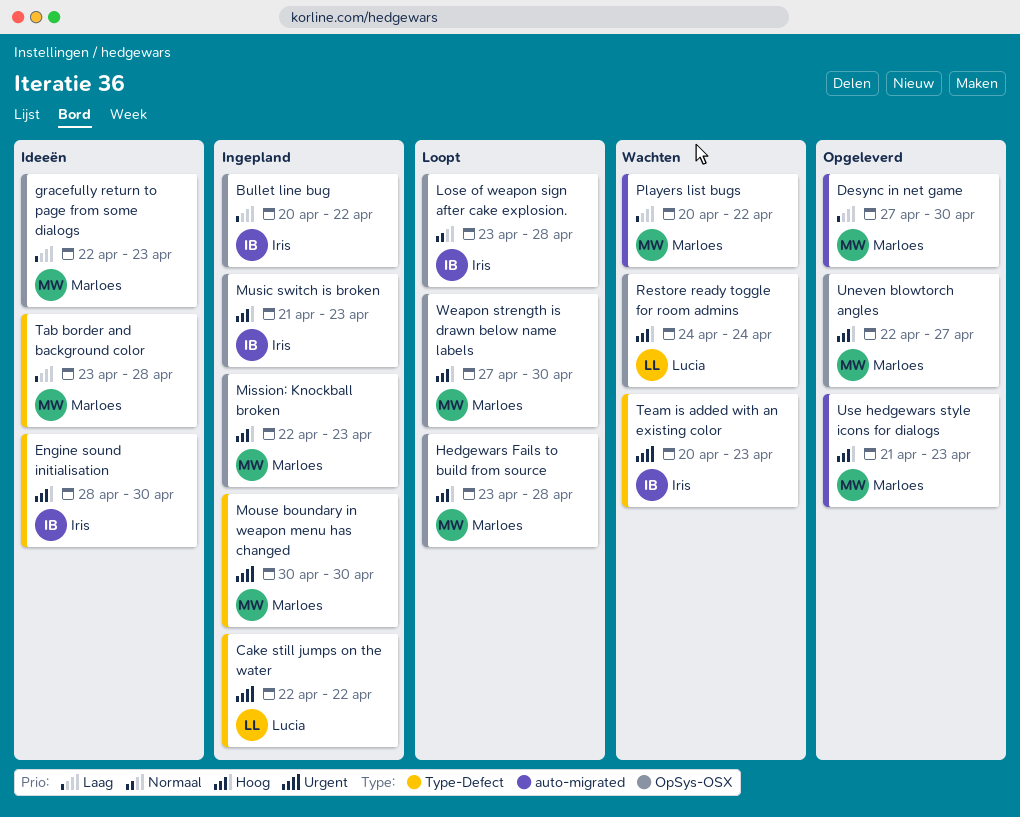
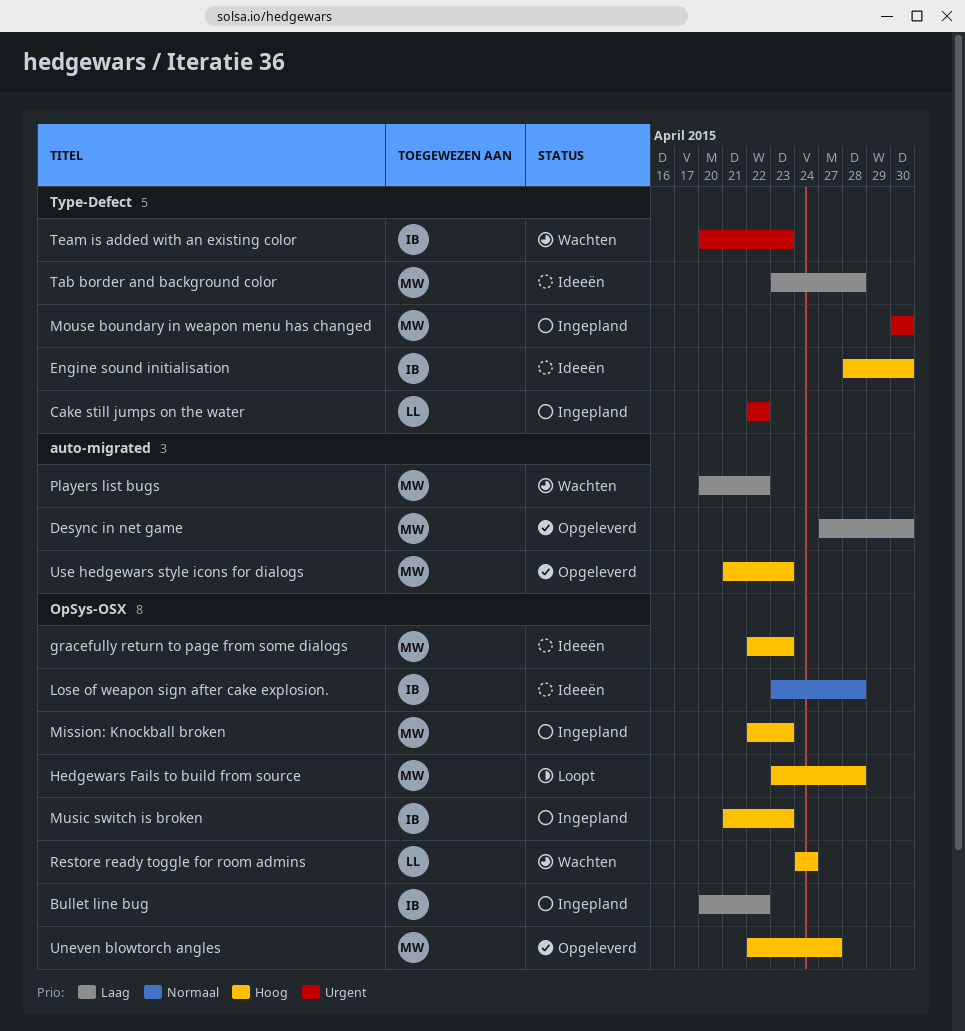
gracefully return to page from some dialogs, priority: Laag -> Hoog
Lose of weapon sign after cake explosion., status: Loopt -> Ideeën
Weapon strength is drawn below name labels: present -> none

